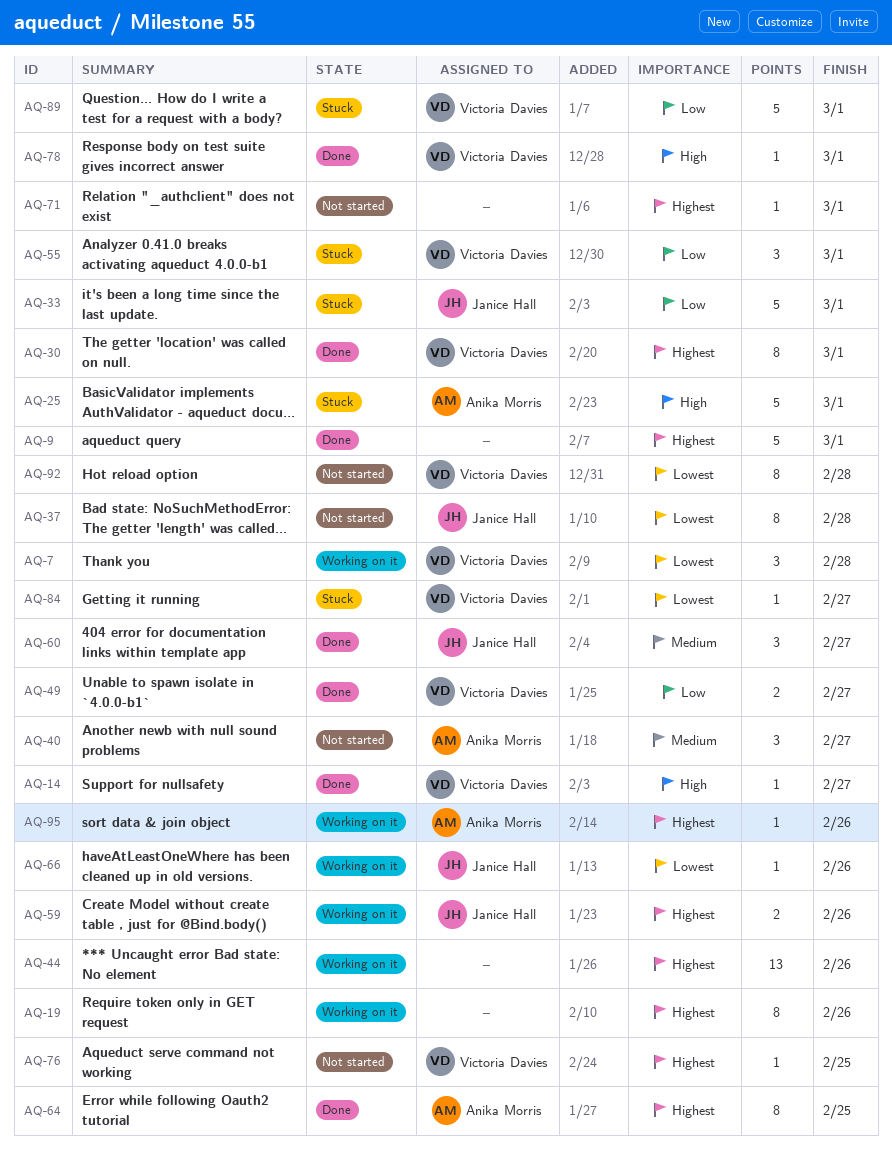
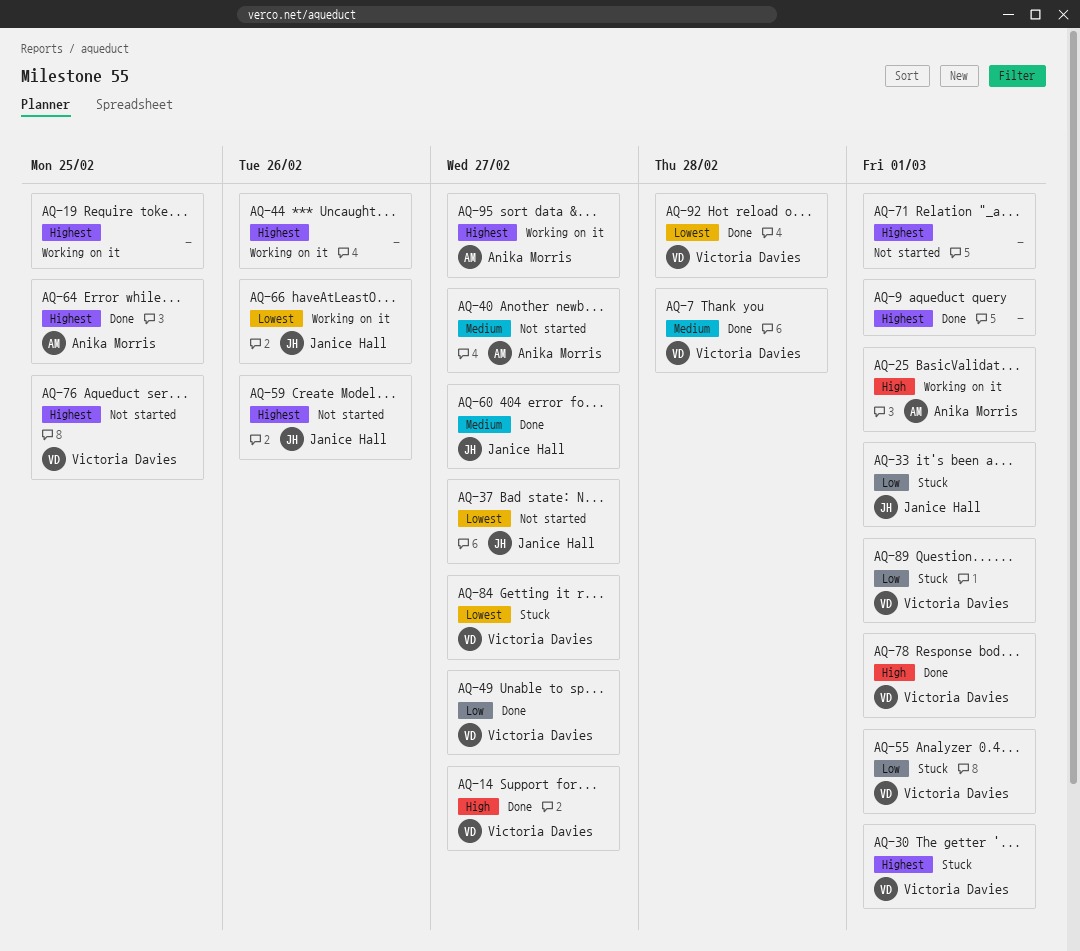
AQ-7, status: Working on it -> Done
AQ-7, priority: Lowest -> Medium
AQ-19, due: Feb 26 -> Feb 25
AQ-25, status: Stuck -> Working on it
AQ-30, status: Done -> Stuck
AQ-37, due: Feb 28 -> Feb 27
AQ-59, status: Working on it -> Not started
AQ-92, status: Not started -> Done
AQ-95, due: Feb 26 -> Feb 27

